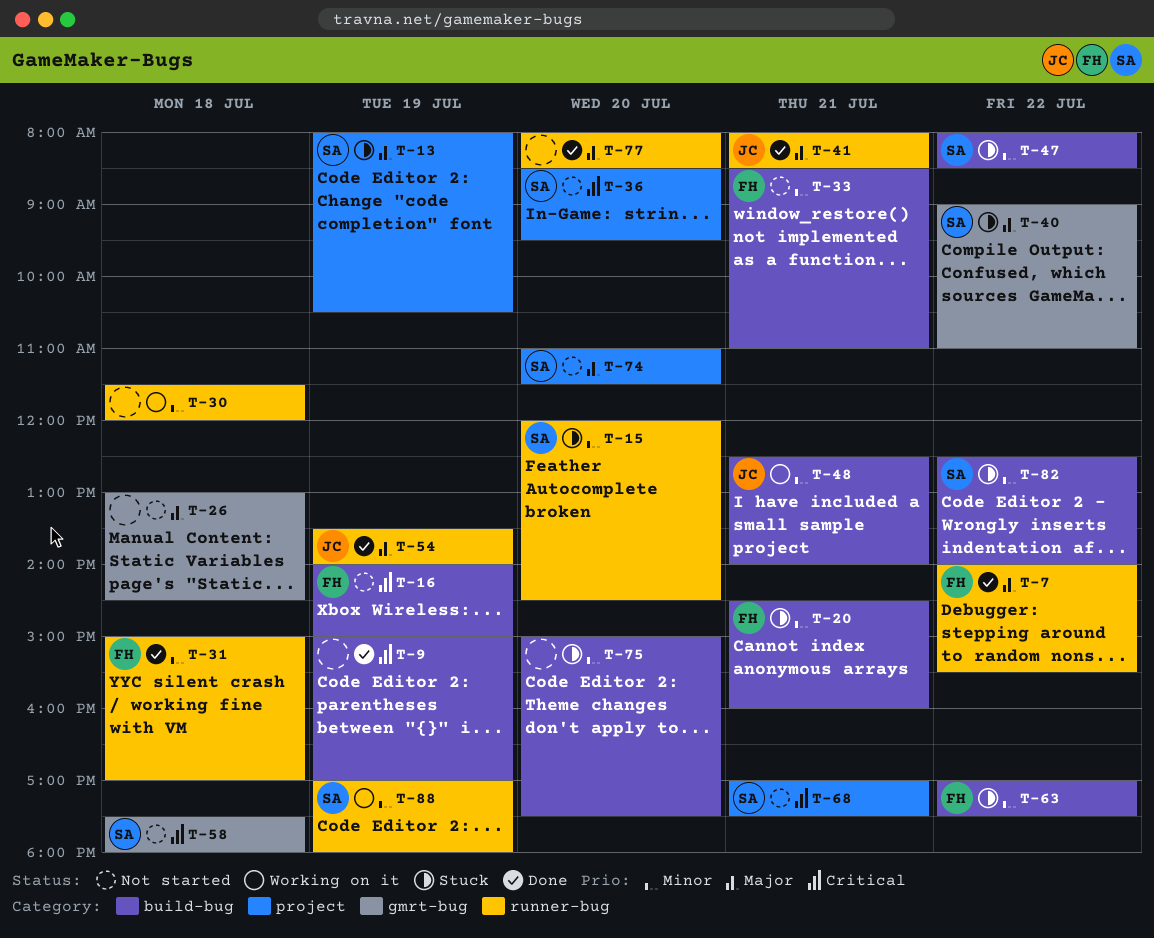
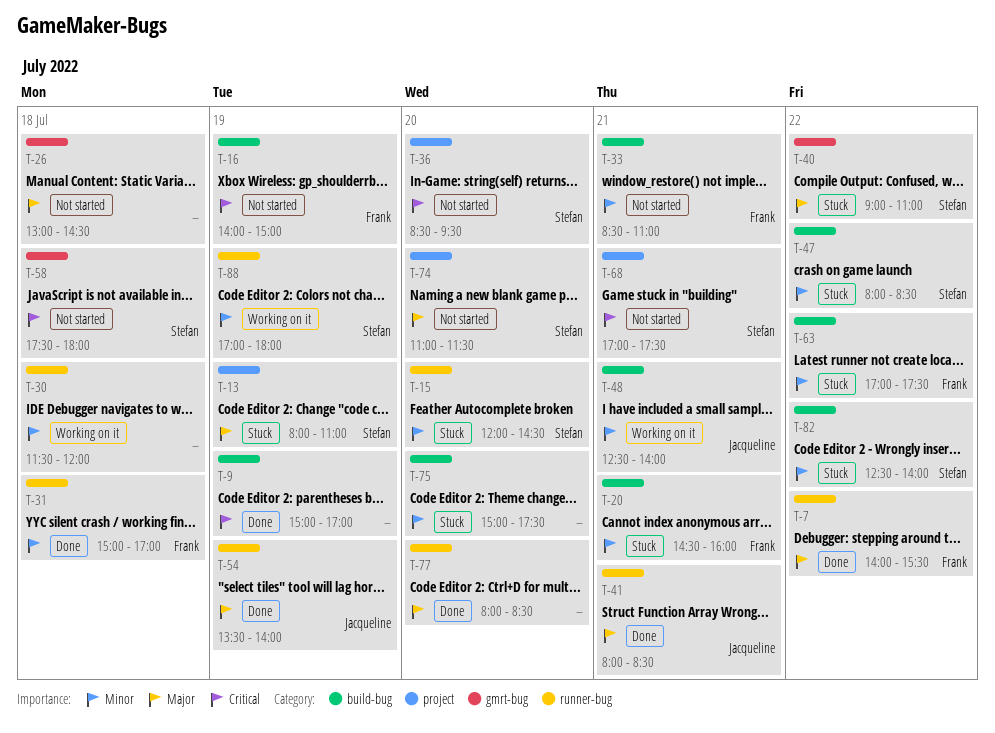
T-13, ends: 10:30 -> 11:00

